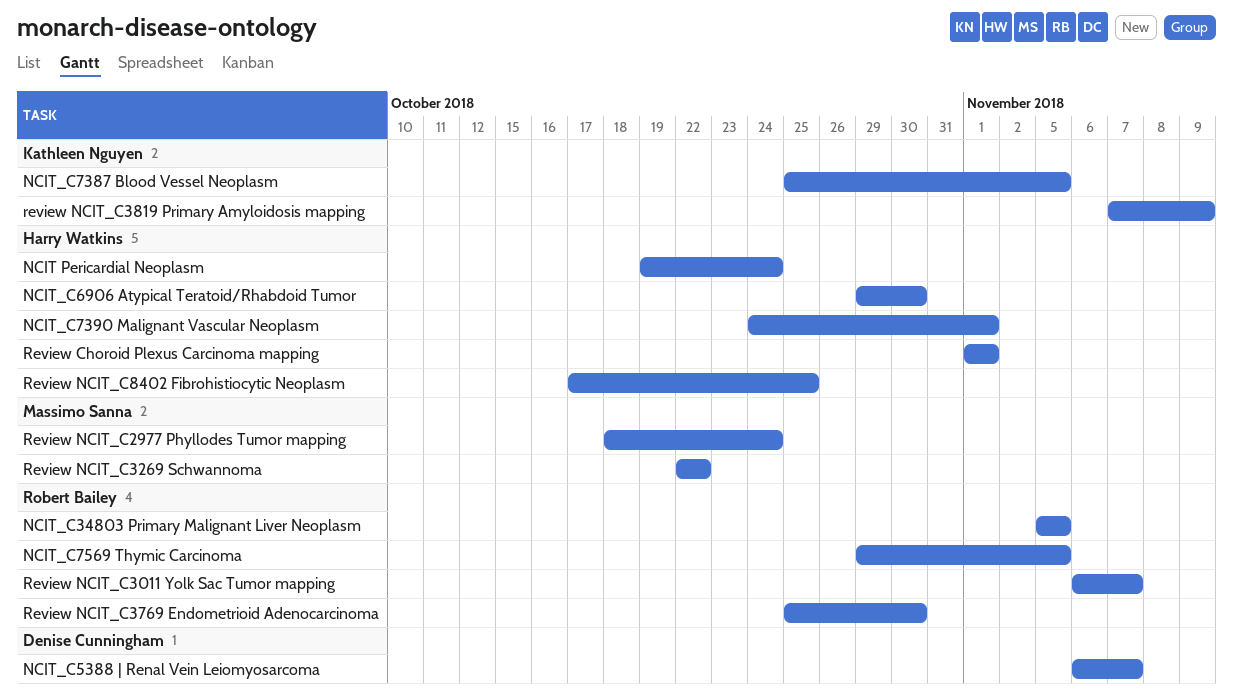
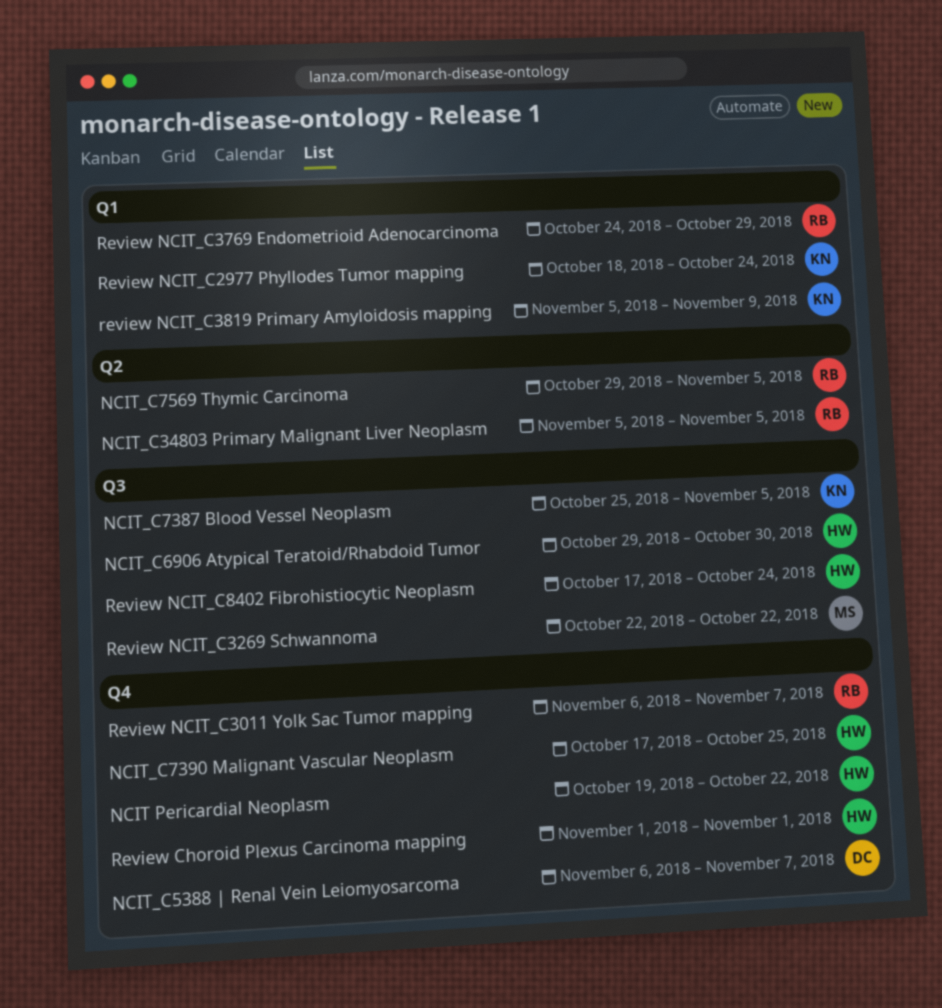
NCIT Pericardial Neoplasm, due: Oct 24 -> Oct 22
NCIT_C7390 Malignant Vascular Neoplasm, start: Oct 24 -> Oct 17
NCIT_C7390 Malignant Vascular Neoplasm, due: Nov 1 -> Oct 25
Review NCIT_C2977 Phyllodes Tumor mapping, owner: Massimo Sanna -> Kathleen Nguyen
Review NCIT_C3769 Endometrioid Adenocarcinoma, start: Oct 25 -> Oct 24
Review NCIT_C3769 Endometrioid Adenocarcinoma, due: Oct 30 -> Oct 29
review NCIT_C3819 Primary Amyloidosis mapping, start: Nov 7 -> Nov 5
Review NCIT_C8402 Fibrohistiocytic Neoplasm, due: Oct 25 -> Oct 24

